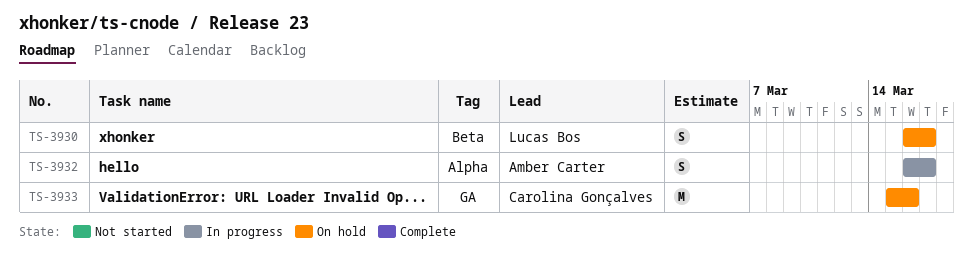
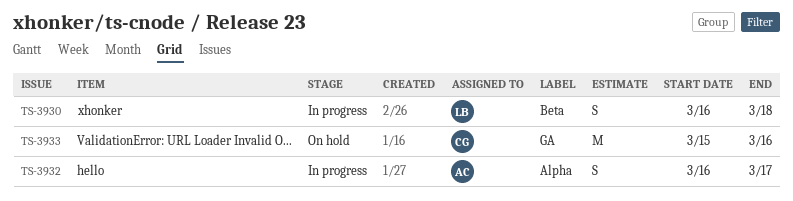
TS-3930, status: On hold -> In progress
TS-3930, due: Mar 17 -> Mar 18

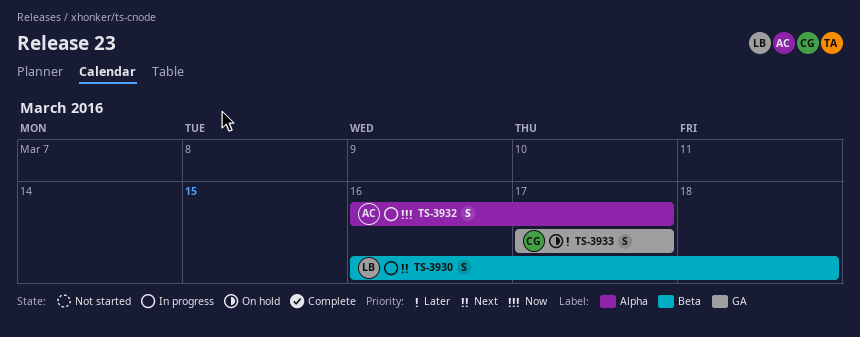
TS-3933, estimate: M -> S
TS-3933, start: Mar 15 -> Mar 17
TS-3933, due: Mar 16 -> Mar 17

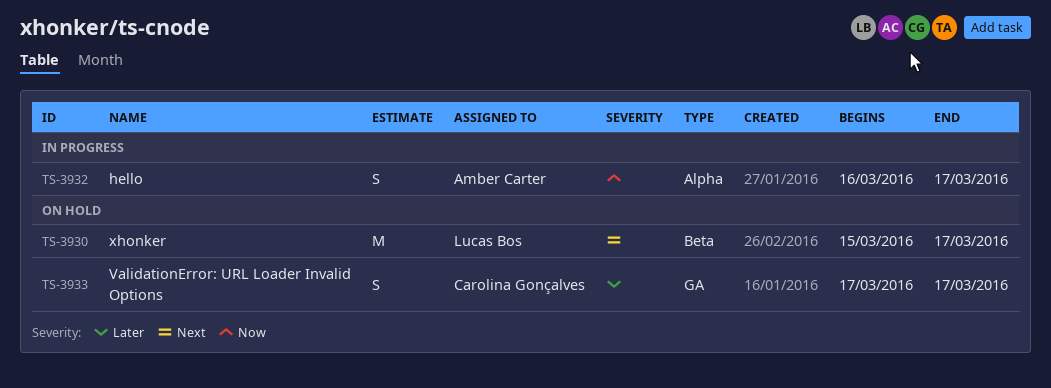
TS-3930, status: In progress -> On hold
TS-3930, estimate: S -> M
TS-3930, start: Mar 16 -> Mar 15
TS-3930, due: Mar 18 -> Mar 17

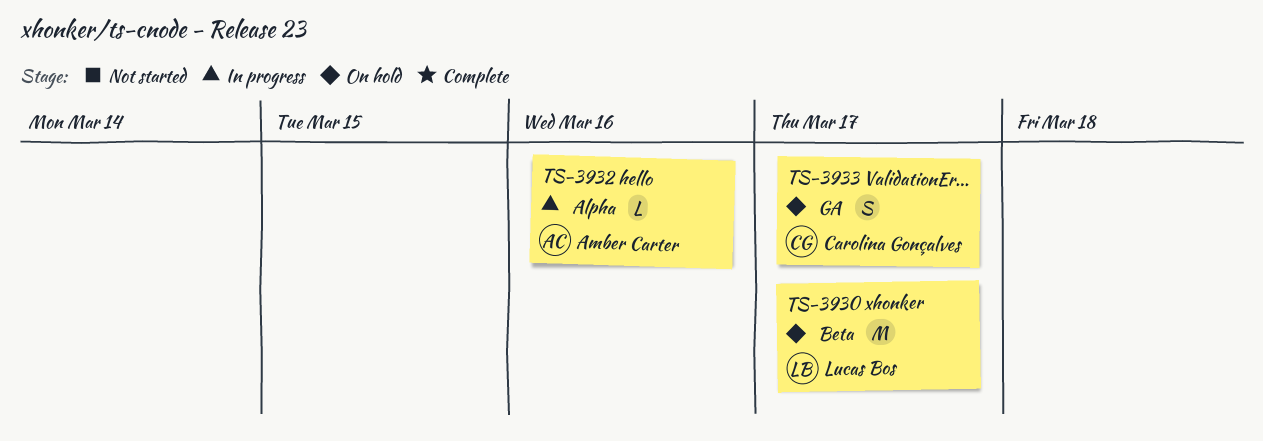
TS-3932, estimate: S -> L
TS-3932, due: Mar 17 -> Mar 16

